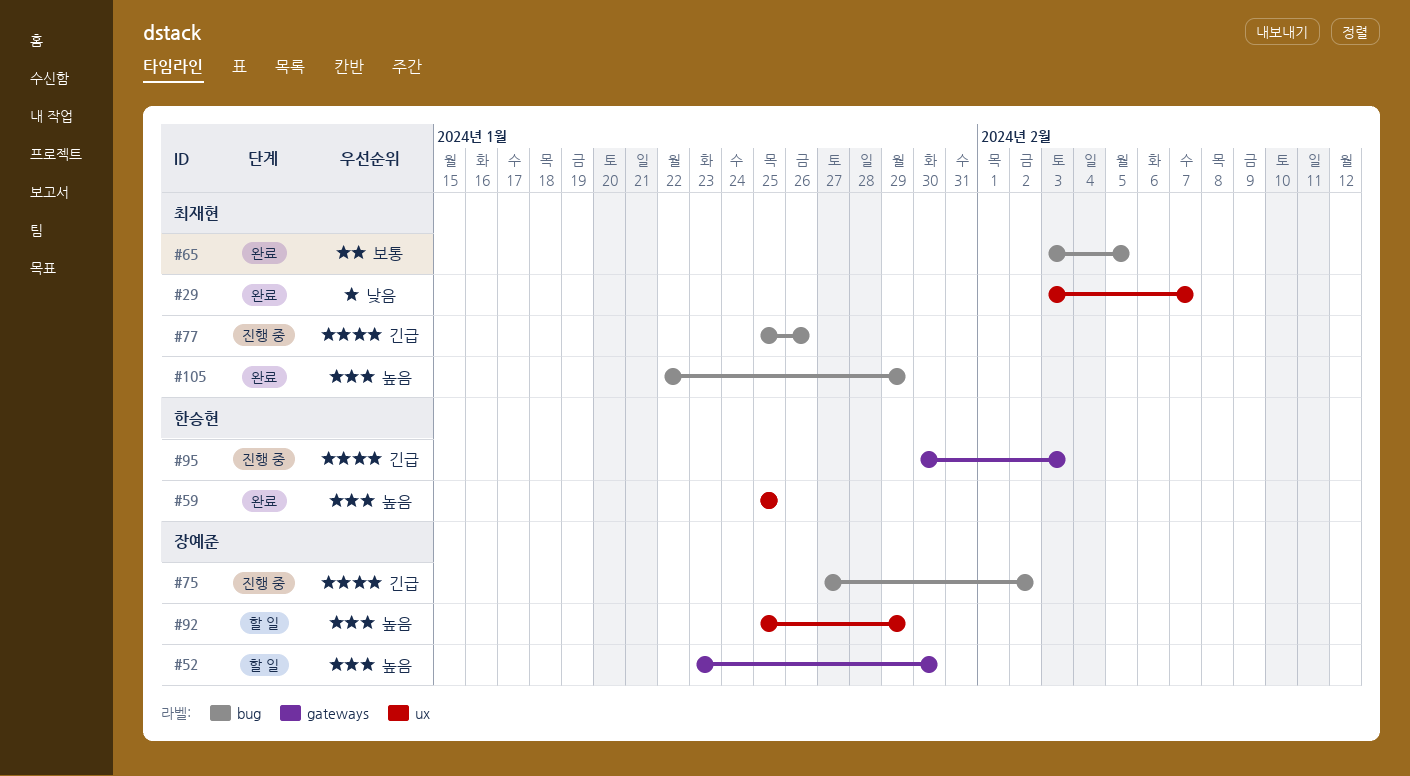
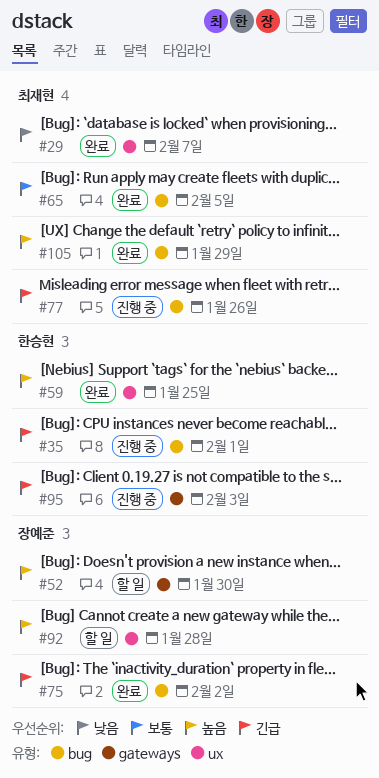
#35: none -> present
#75, status: 진행 중 -> 완료
#92, due: Jan 29 -> Jan 28

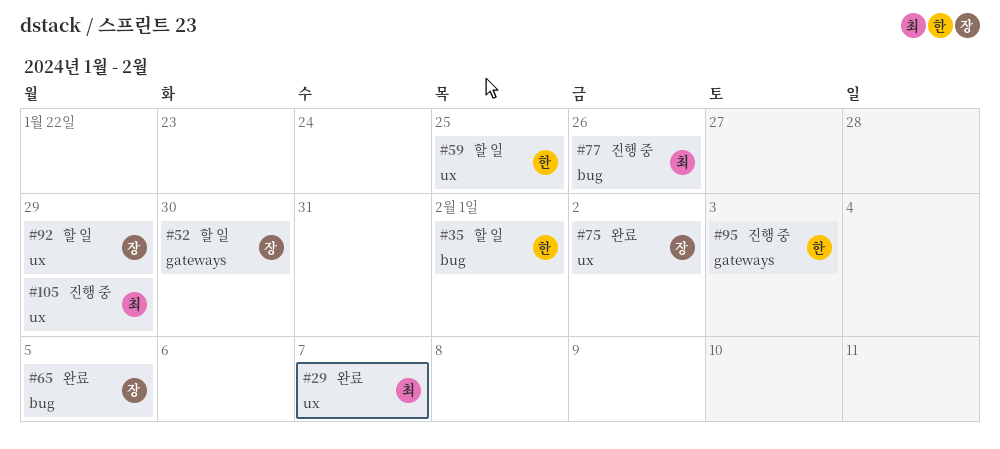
#35, status: 진행 중 -> 할 일
#59, status: 완료 -> 할 일
#65, owner: 최재현 -> 장예준
#75, label: bug -> ux
#92, due: Jan 28 -> Jan 29
#105, status: 완료 -> 진행 중
#105, label: bug -> ux

